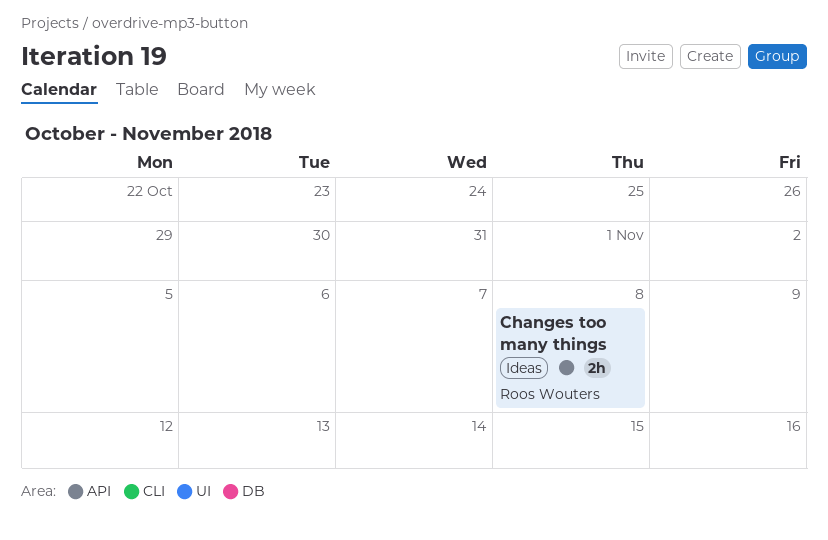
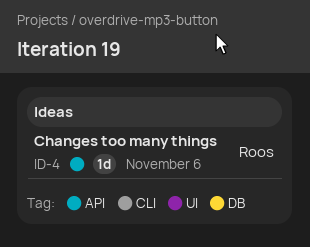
Changes too many things, estimate: 2h -> 1d
Changes too many things, due: Nov 8 -> Nov 6

